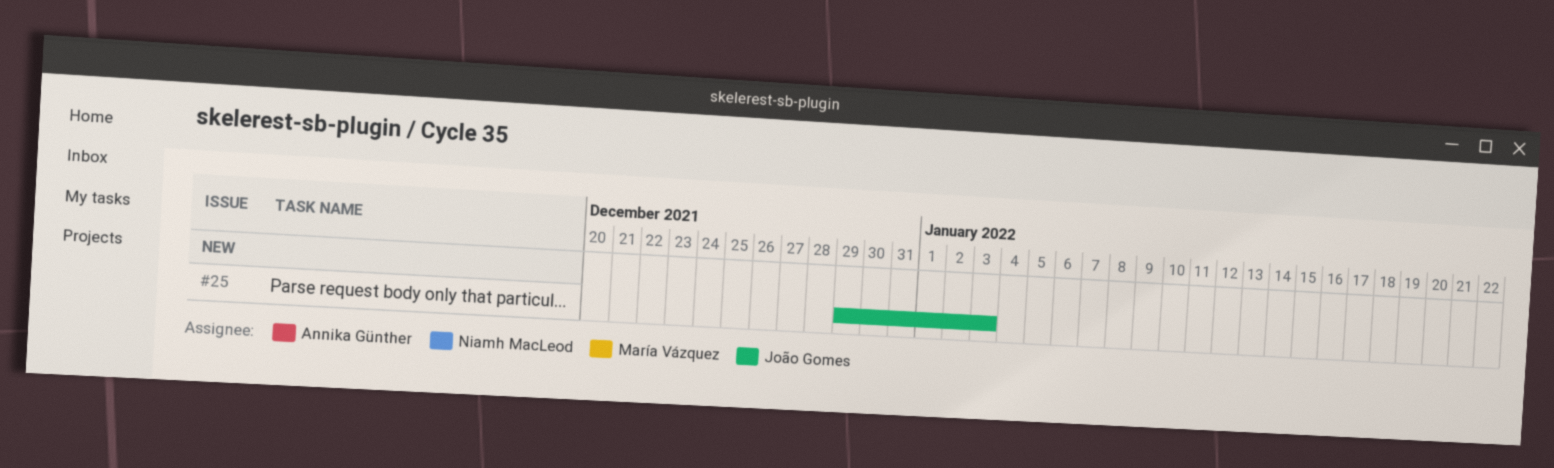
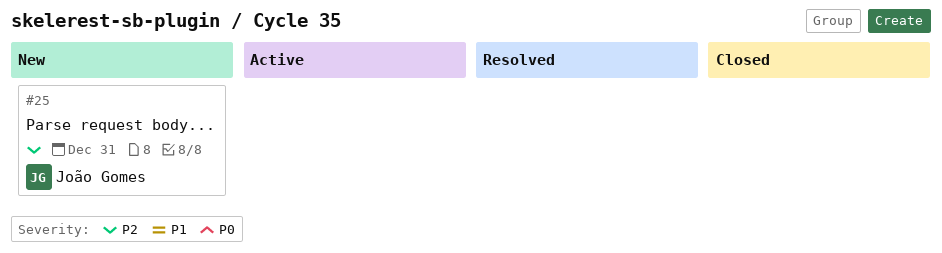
#25, due: Jan 3 -> Dec 31

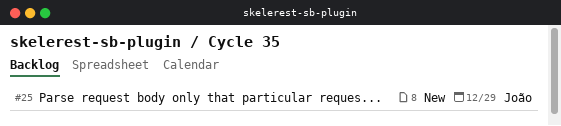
#25, due: Dec 31 -> Dec 29

